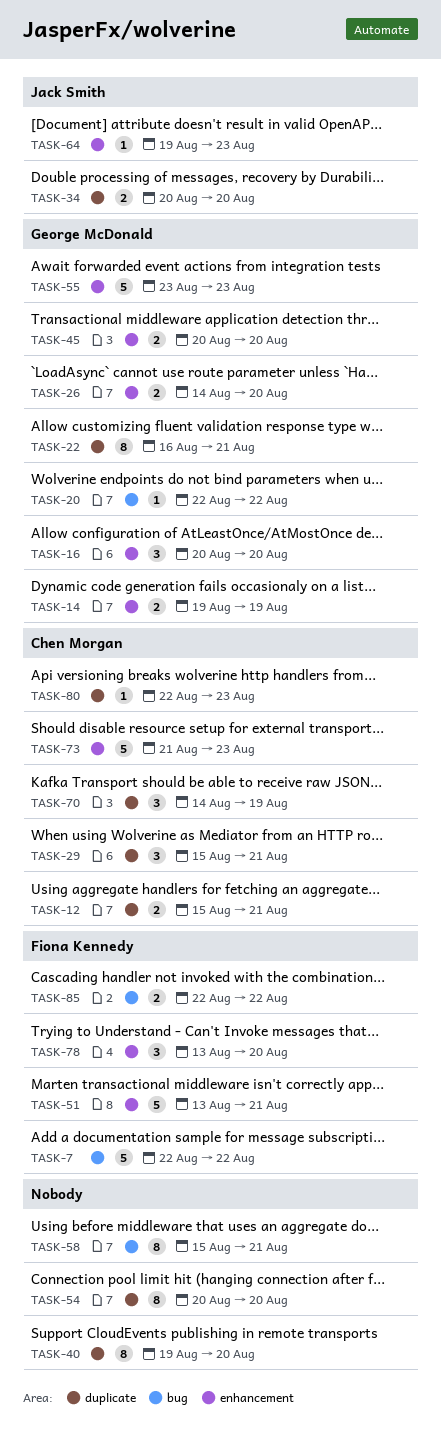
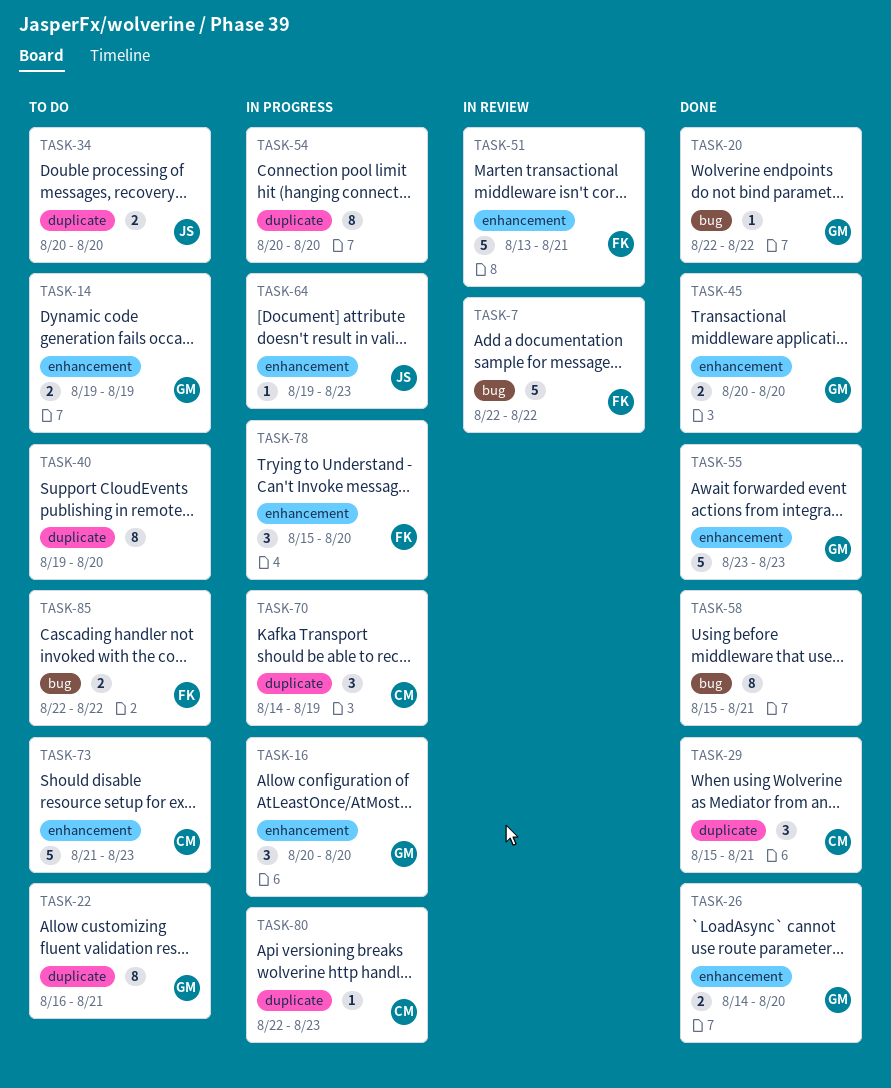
TASK-12: present -> none
TASK-78, start: Aug 13 -> Aug 15

